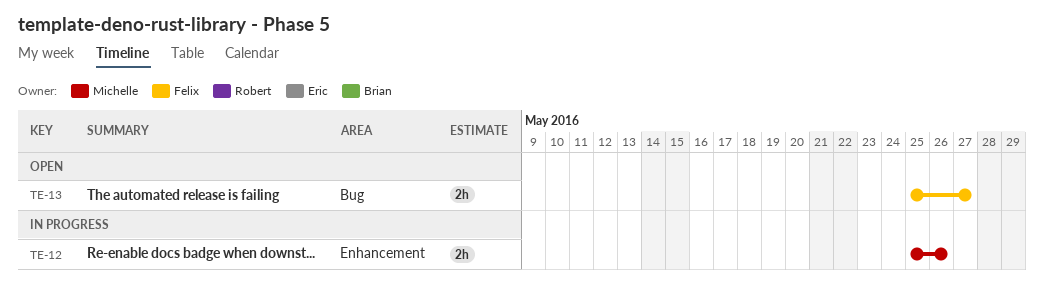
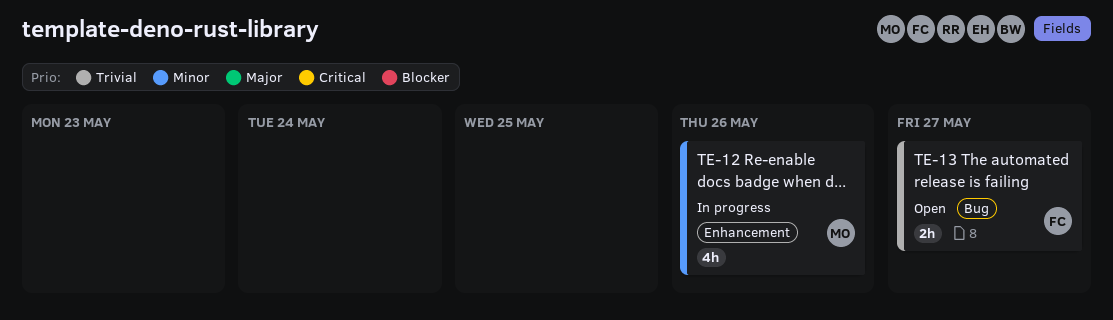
TE-12, estimate: 2h -> 4h

